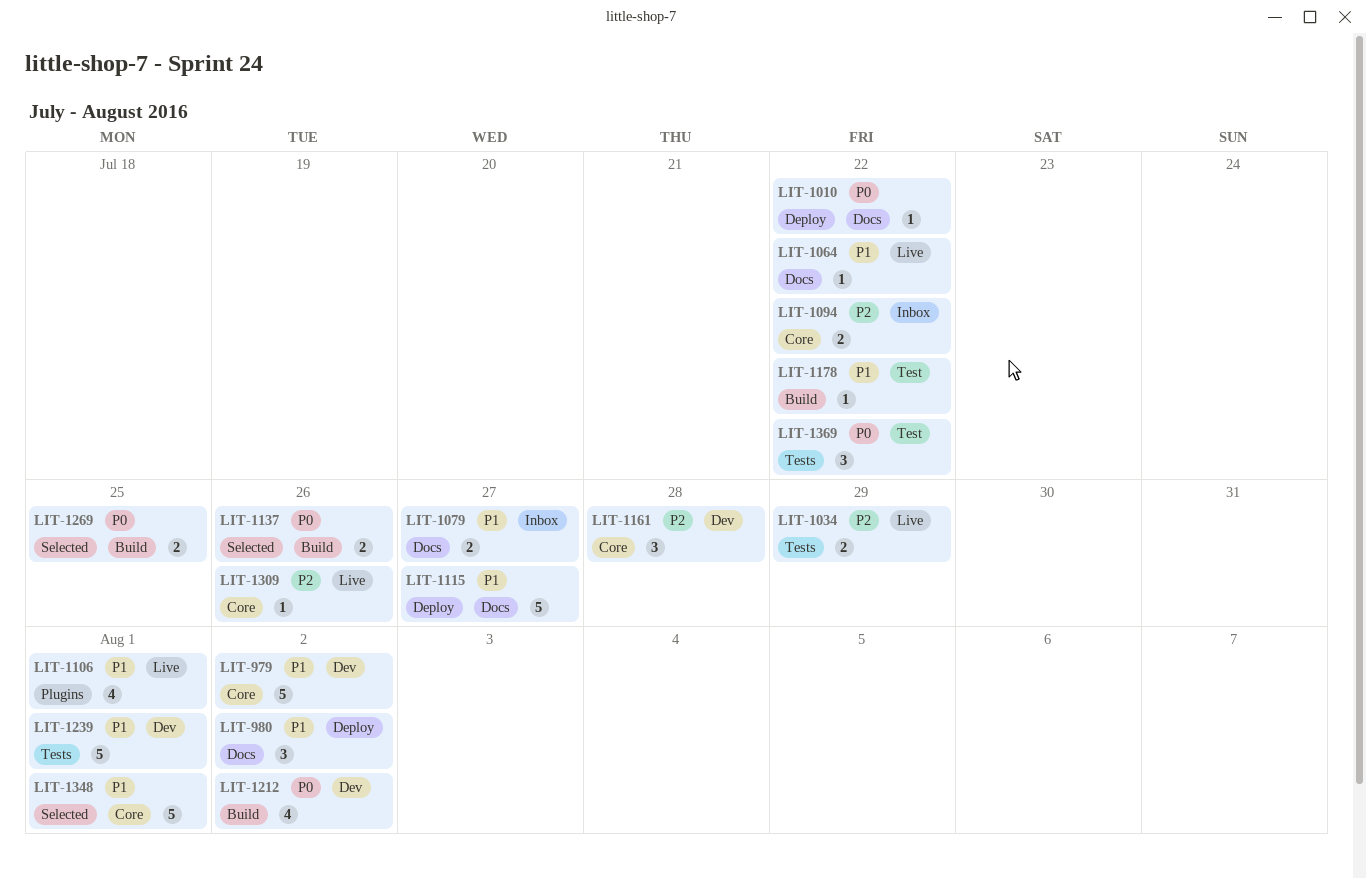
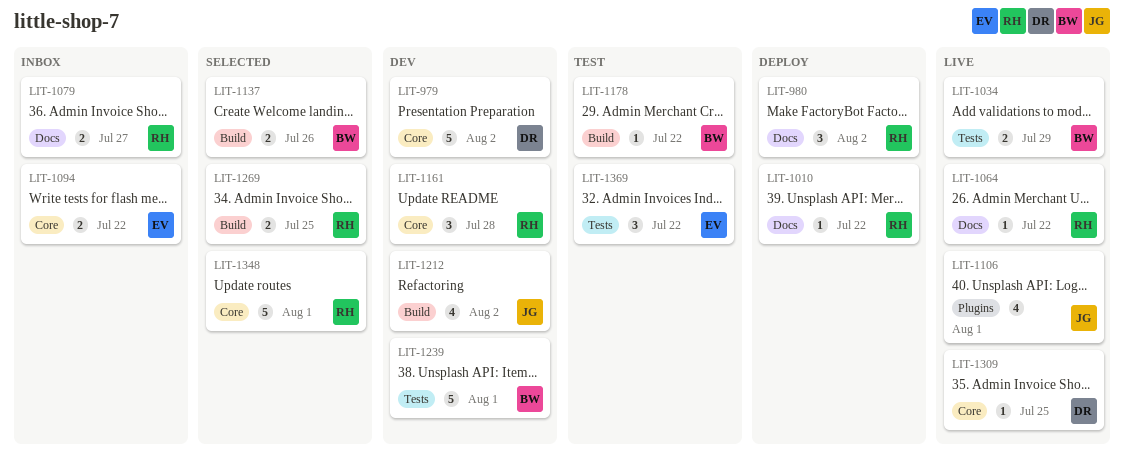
LIT-1115: present -> none
LIT-1309, due: Jul 26 -> Jul 25

